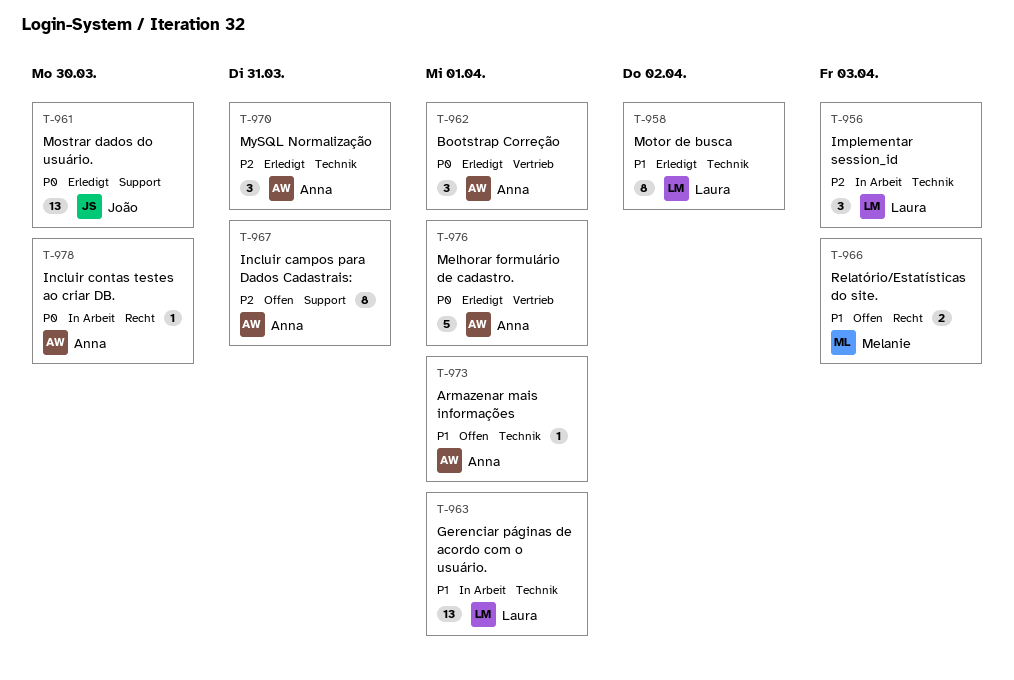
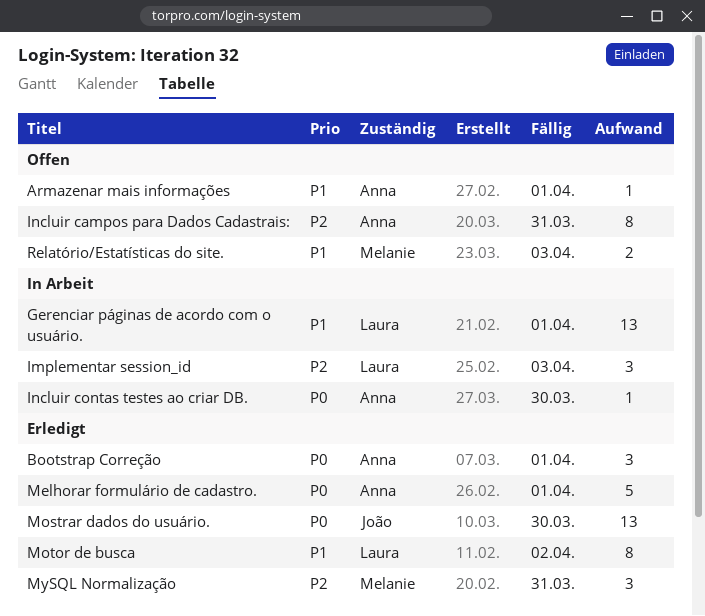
MySQL Normalização, owner: Anna -> Melanie

